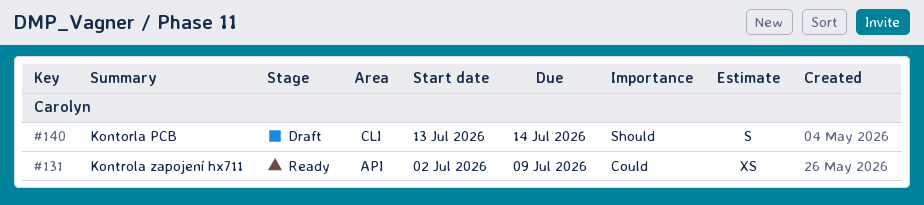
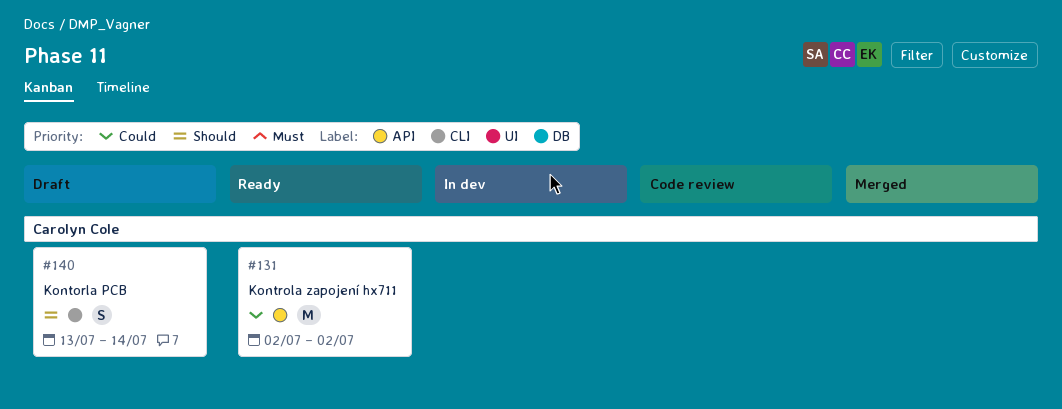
#131, estimate: XS -> M
#131, due: Jul 9 -> Jul 2

